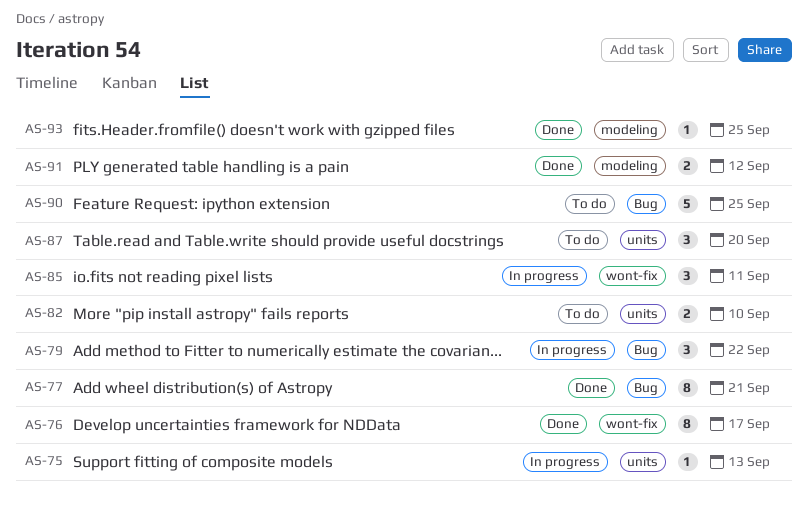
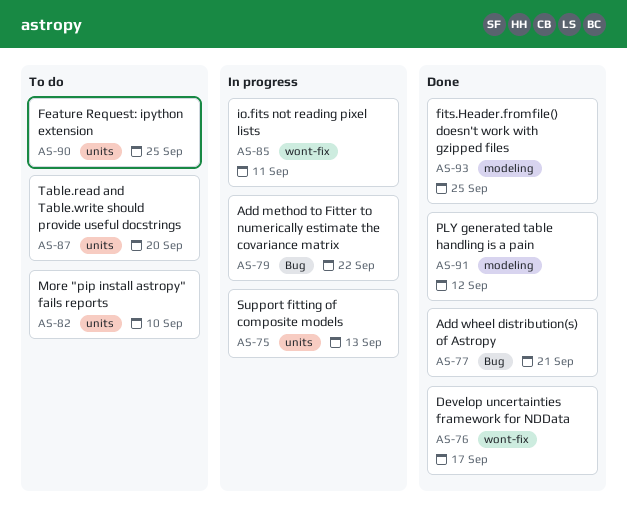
AS-90, label: Bug -> units

